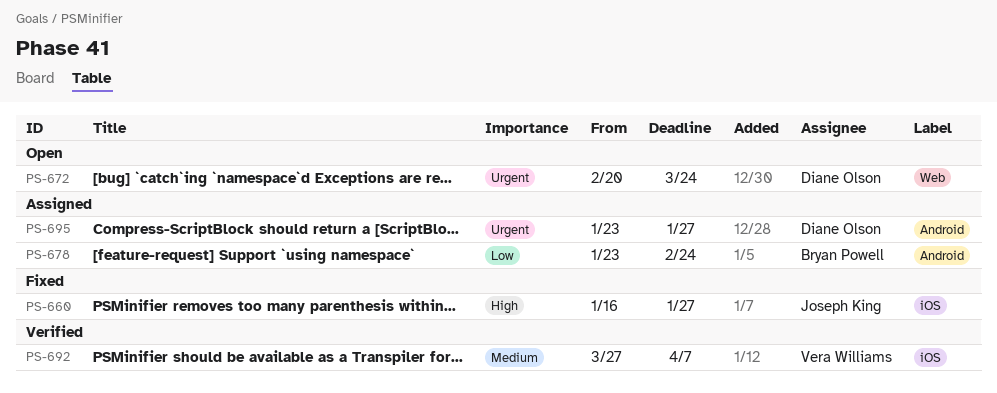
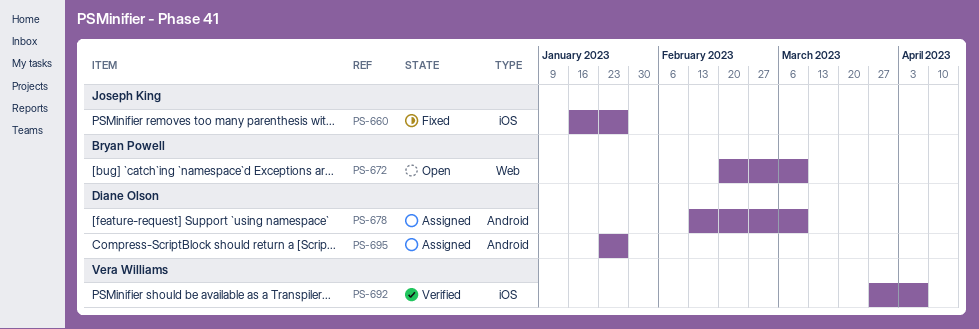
PS-672, owner: Diane Olson -> Bryan Powell
PS-672, due: Mar 24 -> Mar 10
PS-678, owner: Bryan Powell -> Diane Olson
PS-678, start: Jan 23 -> Feb 13
PS-678, due: Feb 24 -> Mar 10

